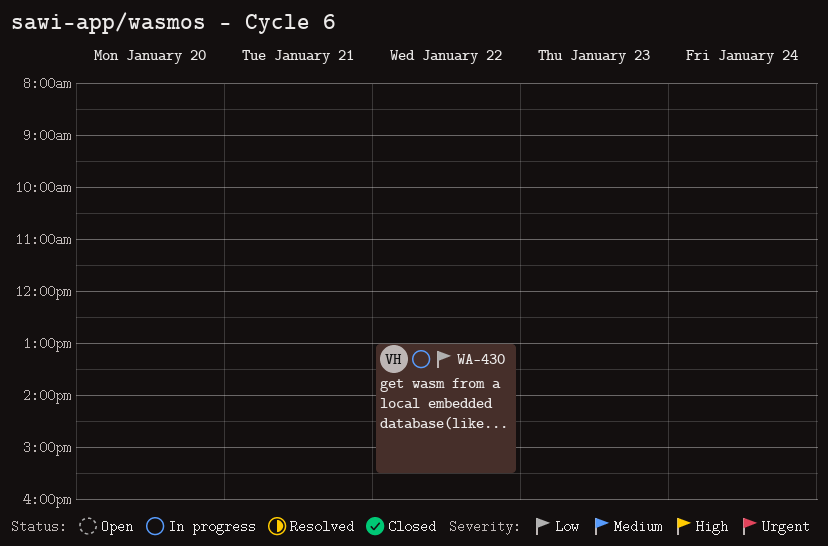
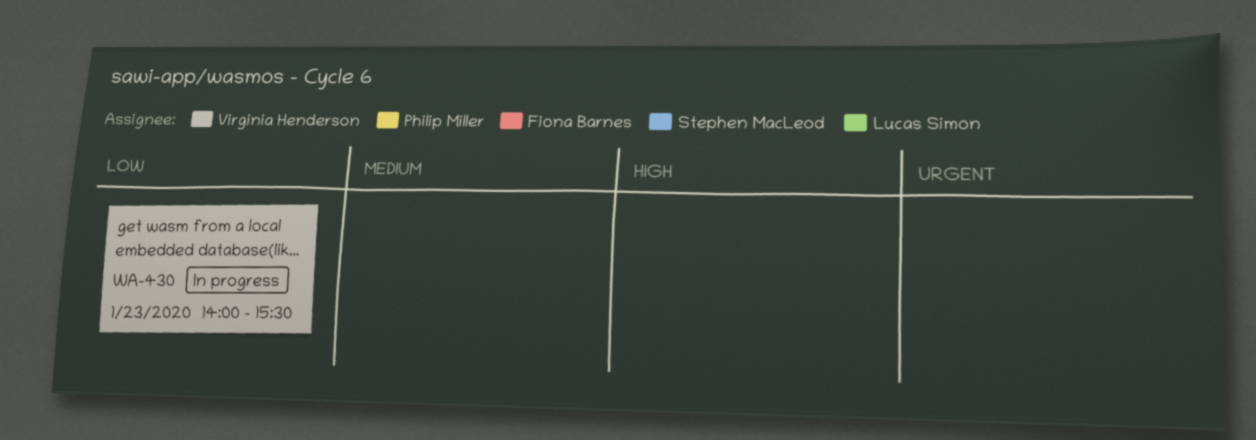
WA-430, day: Jan 22 -> Jan 23
WA-430, begins: 13:00 -> 14:00

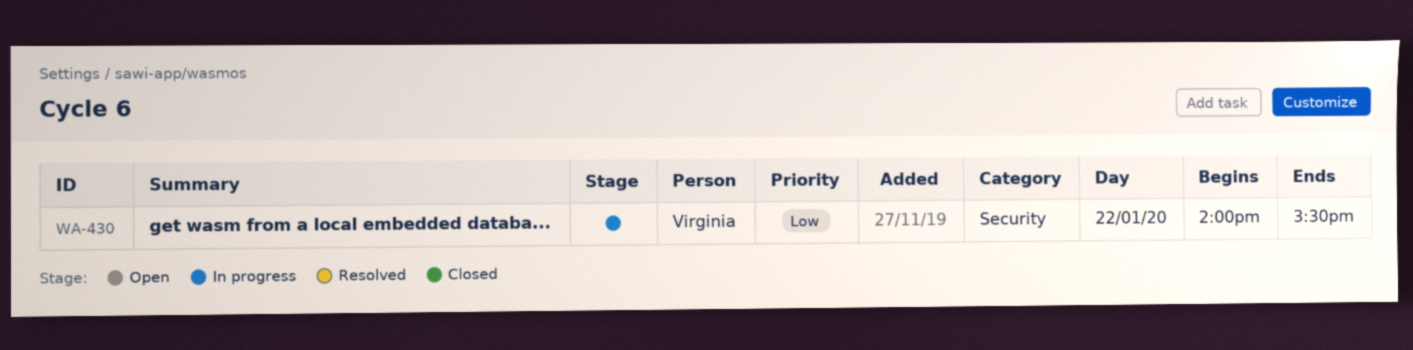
WA-430, day: Jan 23 -> Jan 22

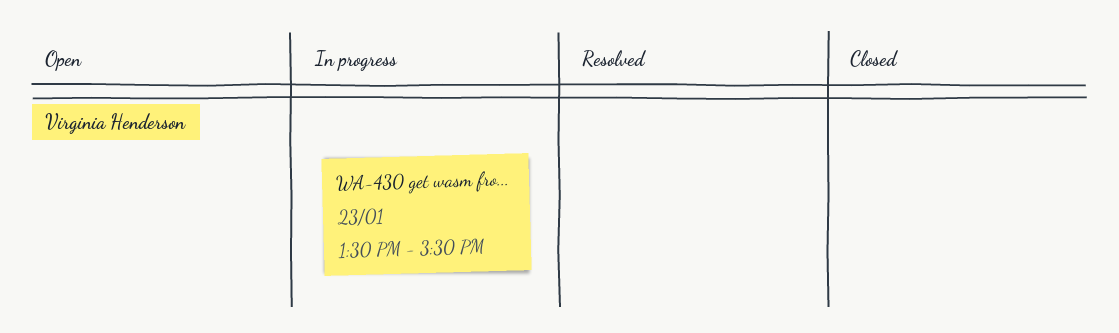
WA-430, day: Jan 22 -> Jan 23
WA-430, begins: 14:00 -> 13:30

